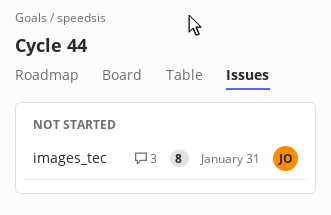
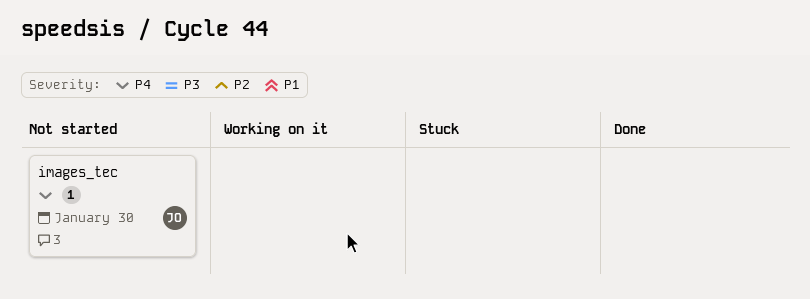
images_tec, estimate: 8 -> 1
images_tec, due: Jan 31 -> Jan 30

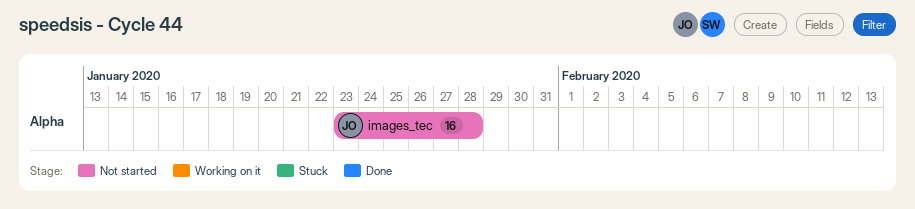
images_tec, estimate: 1 -> 16
images_tec, due: Jan 30 -> Jan 28

